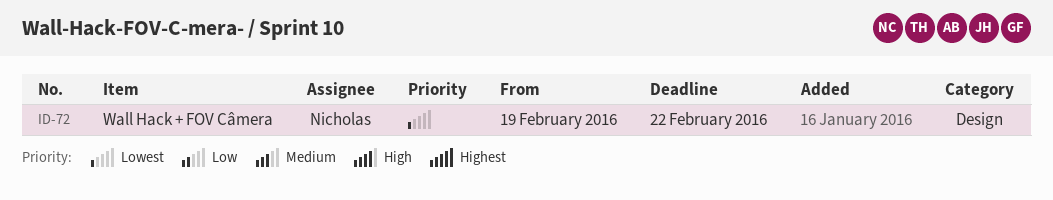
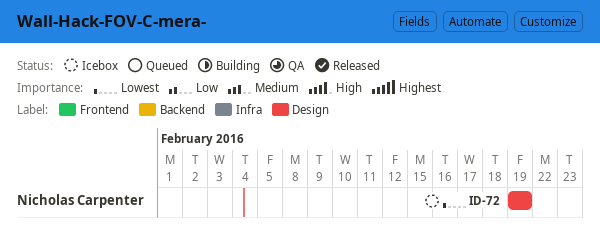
ID-72, due: Feb 22 -> Feb 19

